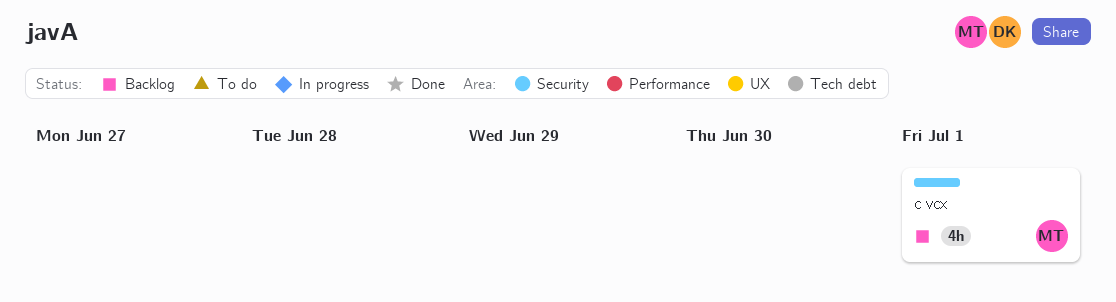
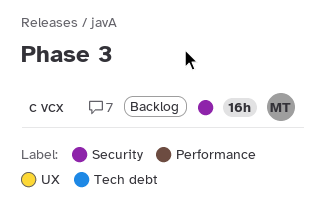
c vcx, estimate: 4h -> 16h

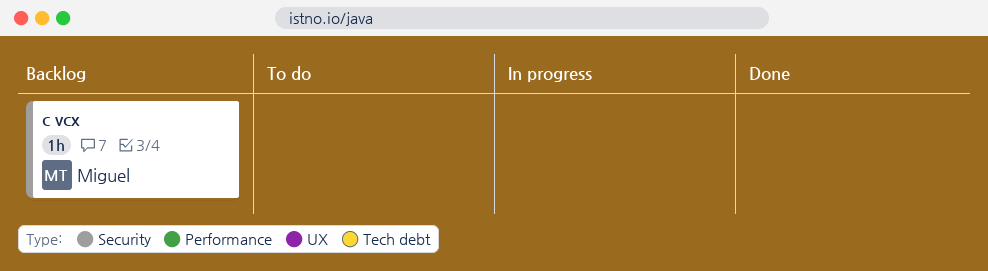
c vcx, estimate: 16h -> 1h

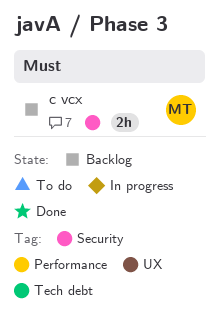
c vcx, estimate: 1h -> 2h

